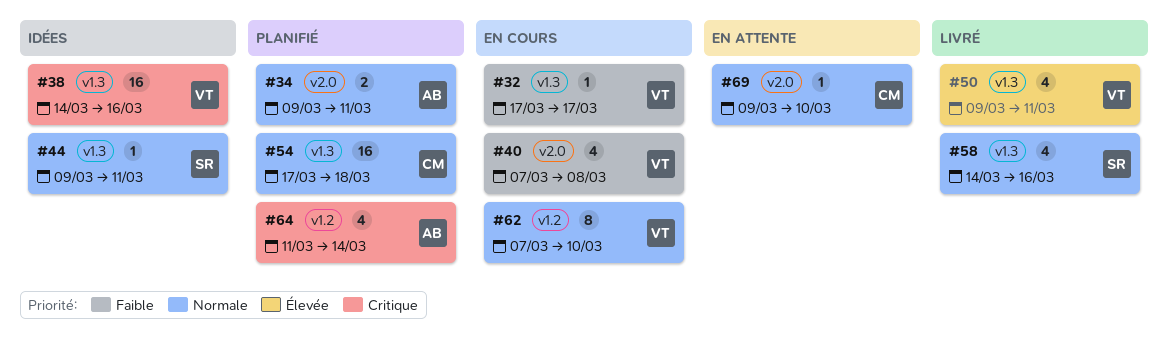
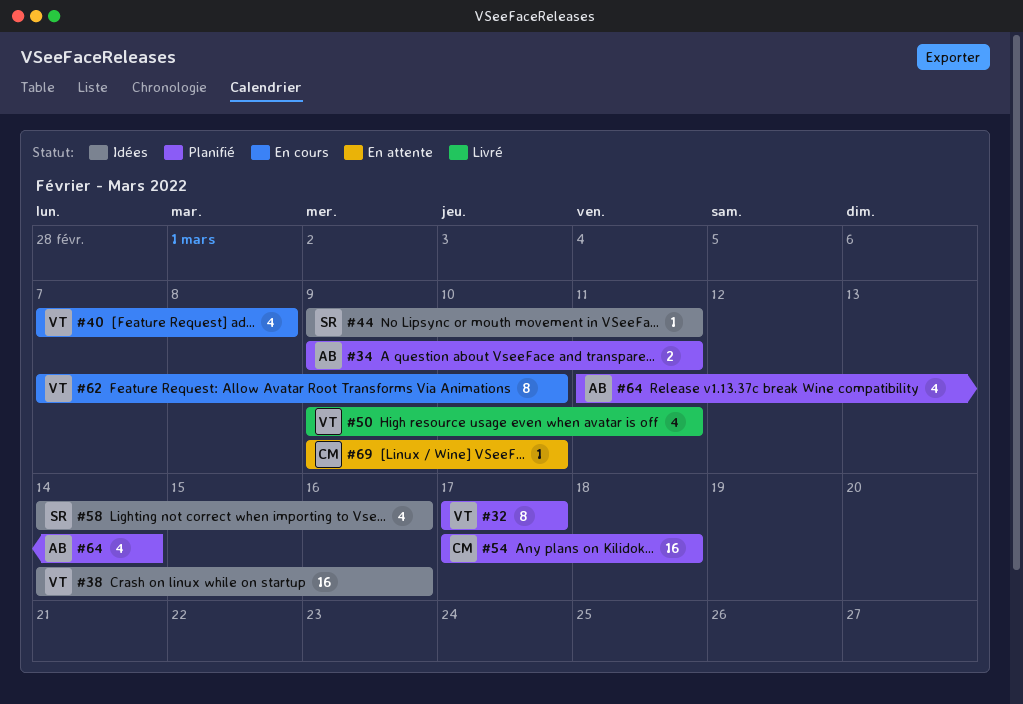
#32, status: En cours -> Planifié
#32, estimate: 1 -> 8
#58, status: Livré -> Idées

